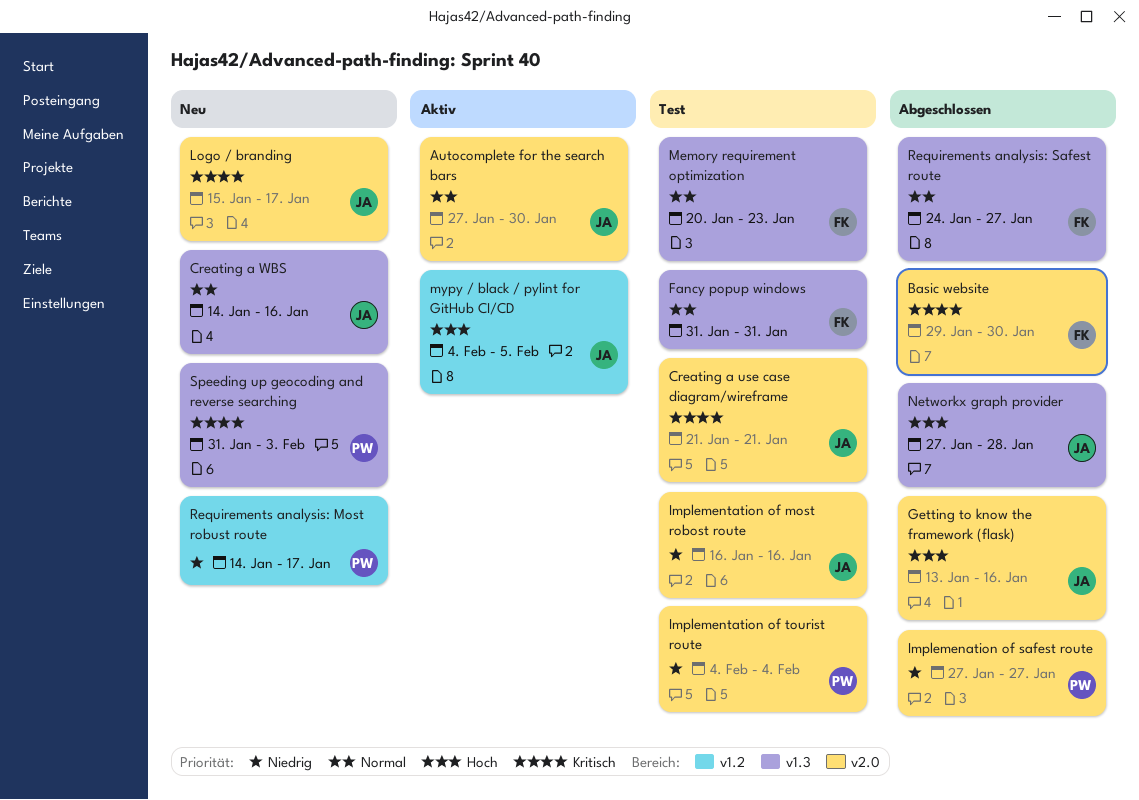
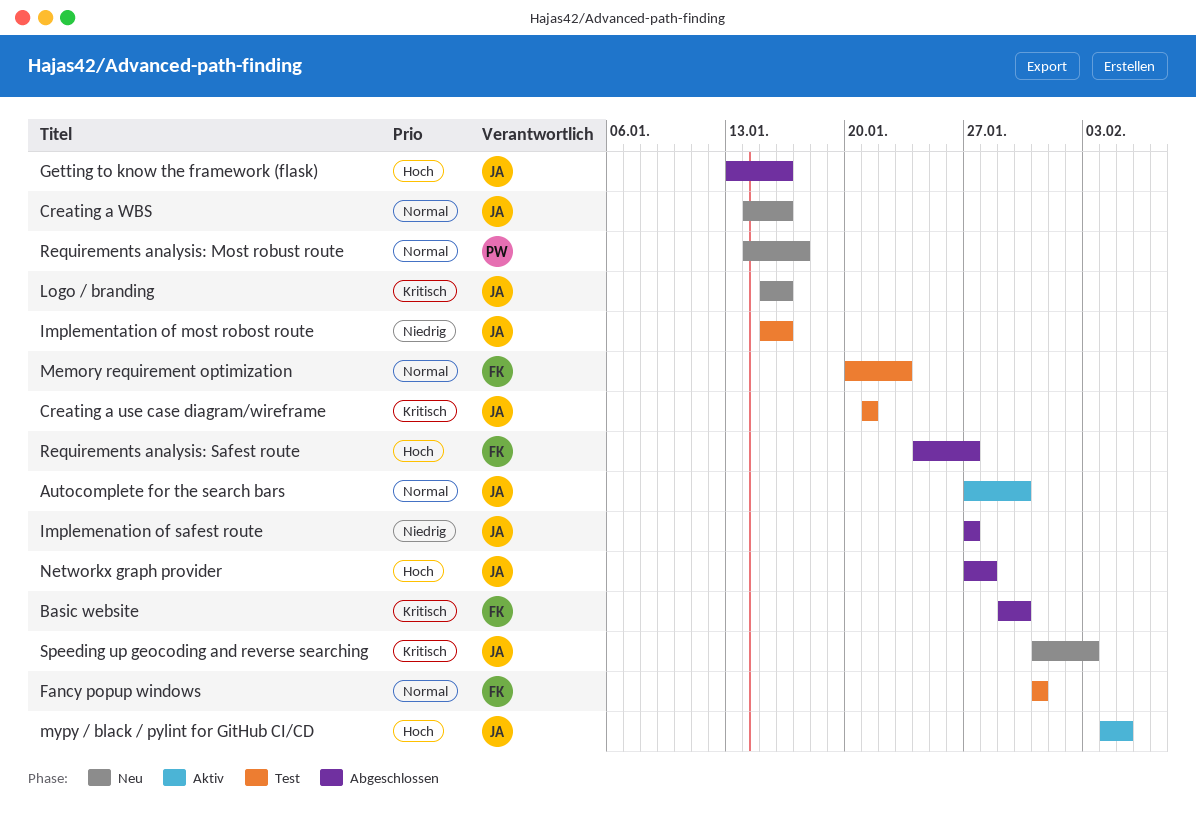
Implemenation of safest route, owner: PW -> JA
Implementation of most robost route, start: Jan 16 -> Jan 15
Implementation of tourist route: present -> none
Logo / branding, due: Jan 17 -> Jan 16
Requirements analysis: Most robust route, priority: Niedrig -> Normal
Requirements analysis: Safest route, priority: Normal -> Hoch
Speeding up geocoding and reverse searching, owner: PW -> JA

